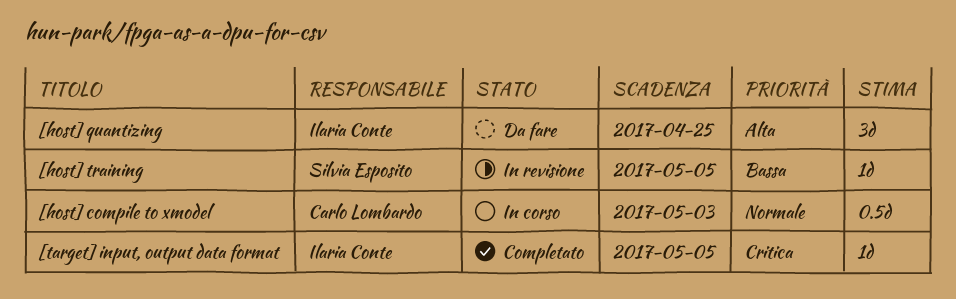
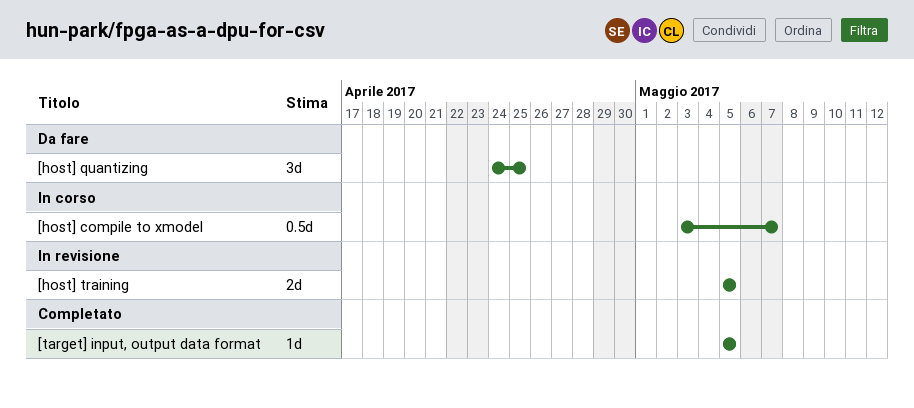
[host] compile to xmodel, due: May 3 -> May 7
[host] training, estimate: 1d -> 2d

